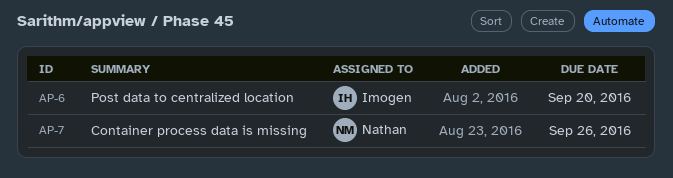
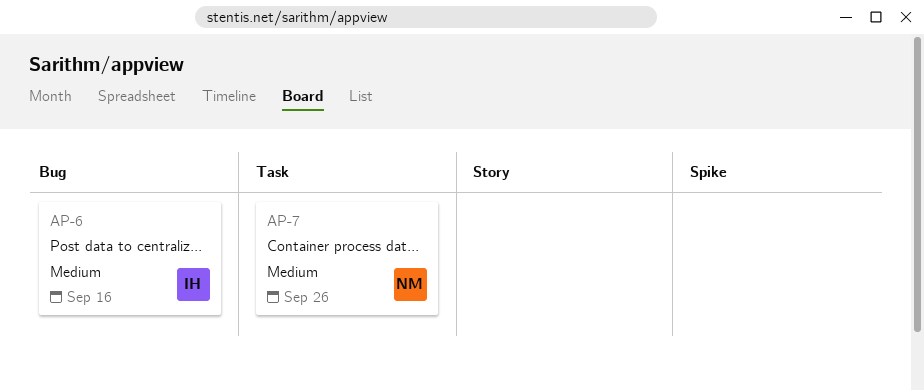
AP-6, due: Sep 20 -> Sep 16

